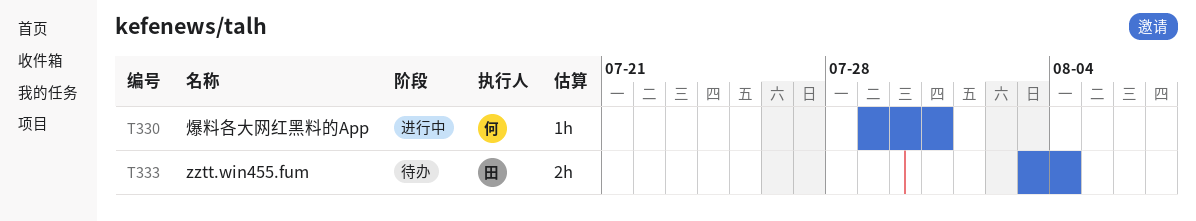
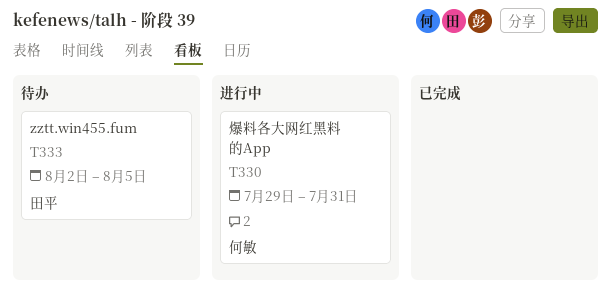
T333, start: Aug 3 -> Aug 2
T333, due: Aug 4 -> Aug 5

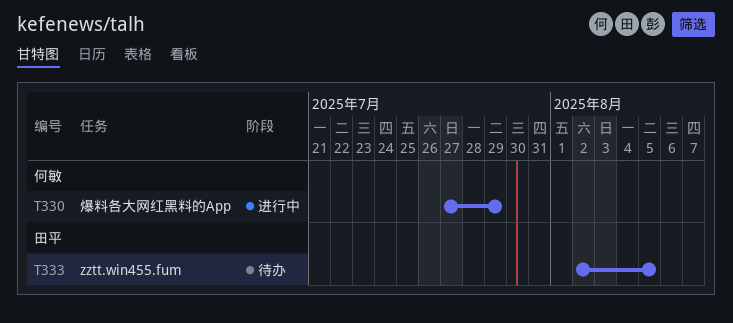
T330, start: Jul 29 -> Jul 27
T330, due: Jul 31 -> Jul 29

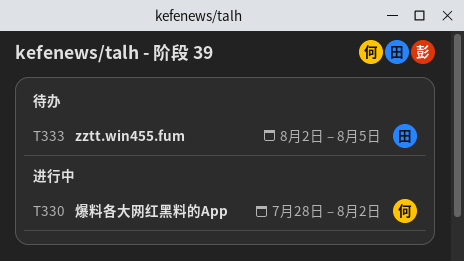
T330, start: Jul 27 -> Jul 28
T330, due: Jul 29 -> Aug 2

